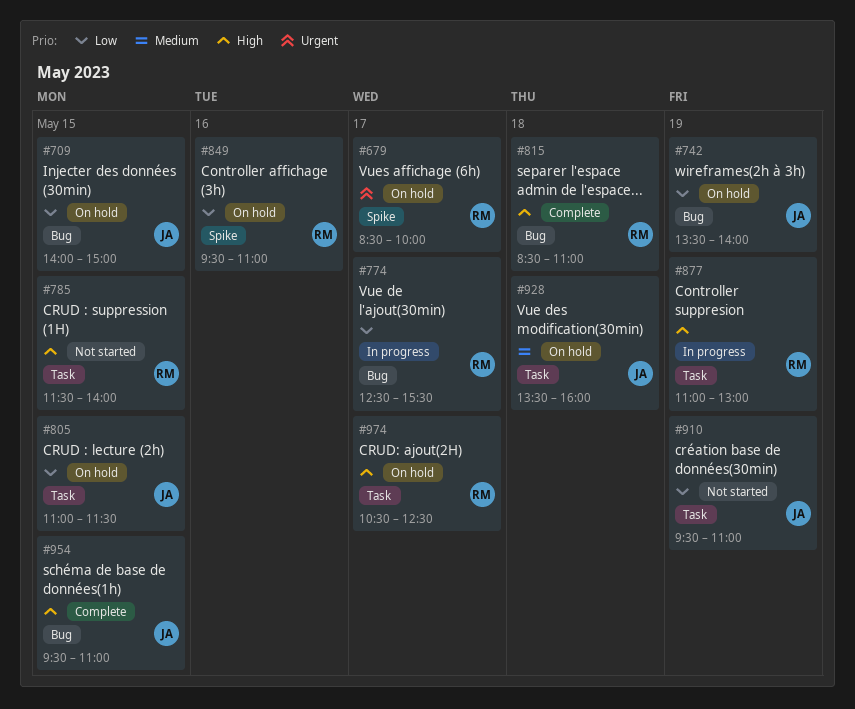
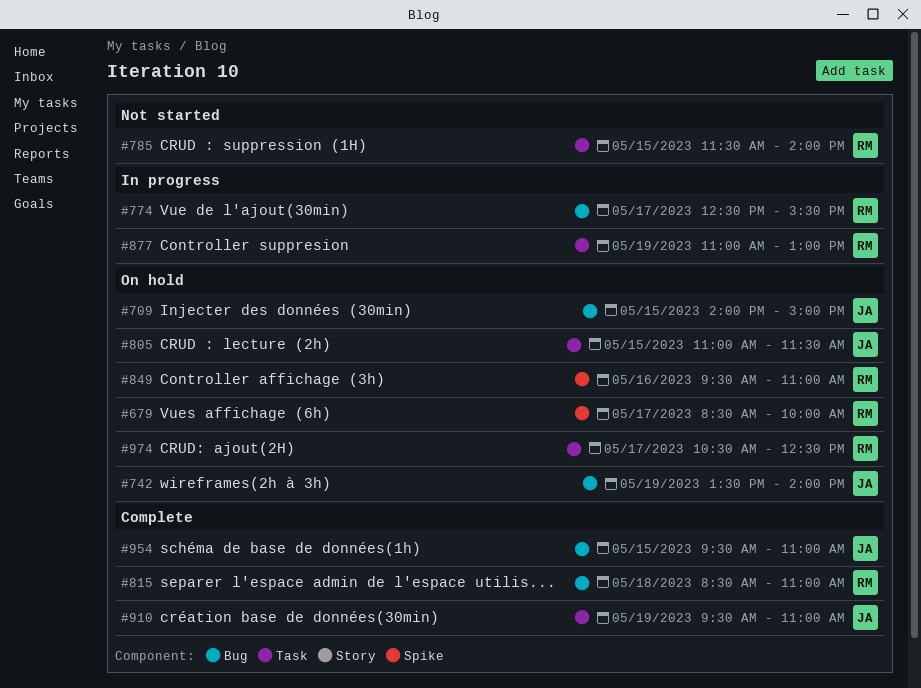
#910, status: Not started -> Complete
#928: present -> none

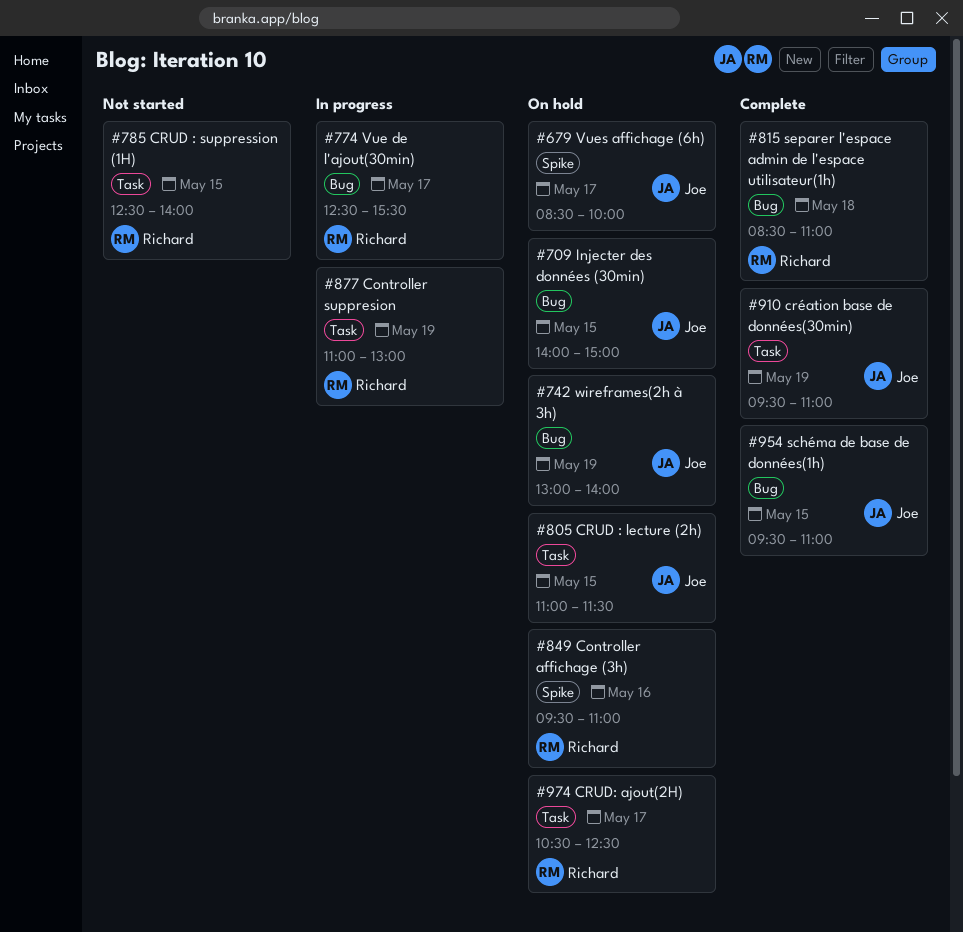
#679, owner: Richard -> Joe
#742, begins: 13:30 -> 13:00
#785, begins: 11:30 -> 12:30

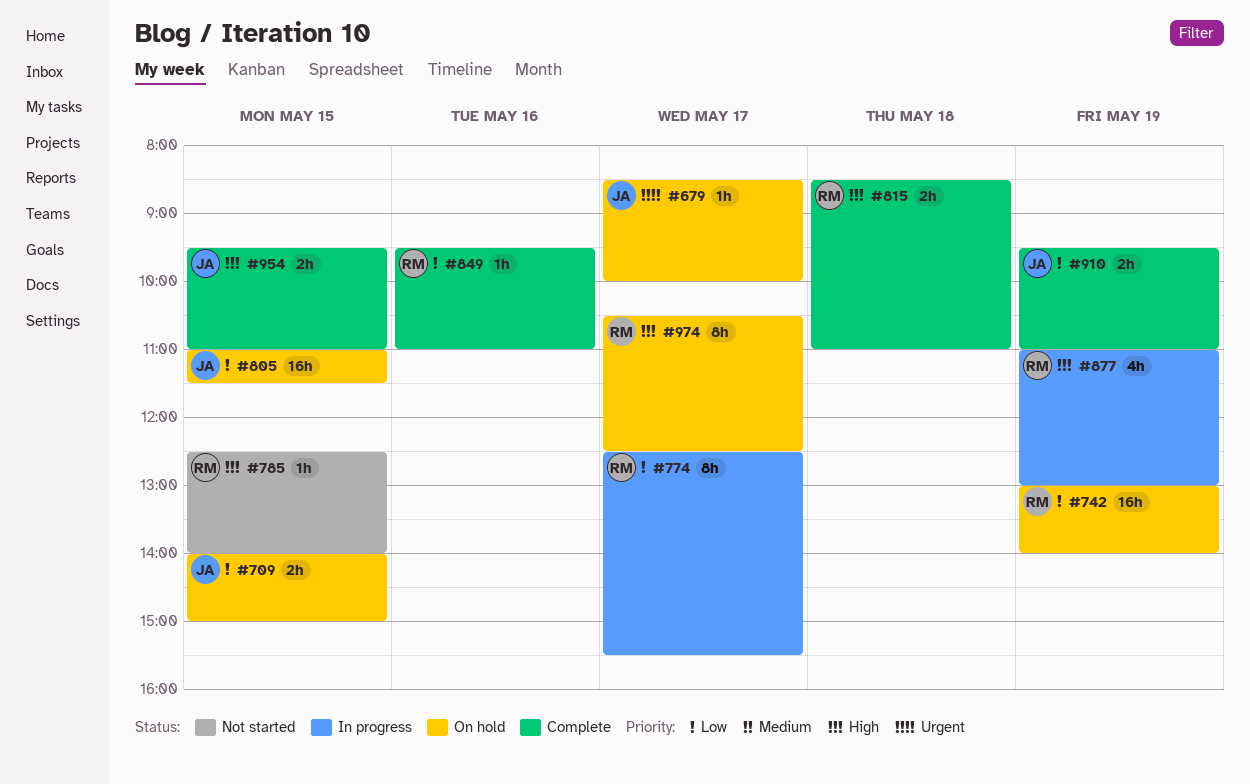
#742, owner: Joe -> Richard
#849, status: On hold -> Complete

